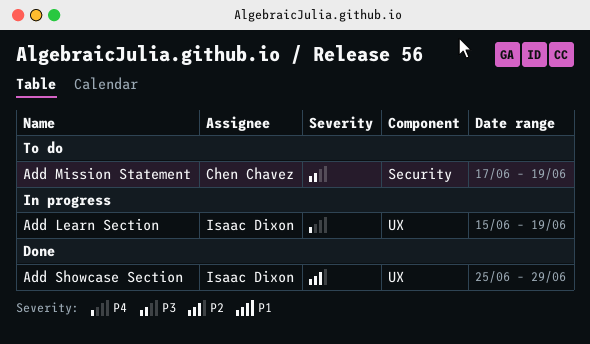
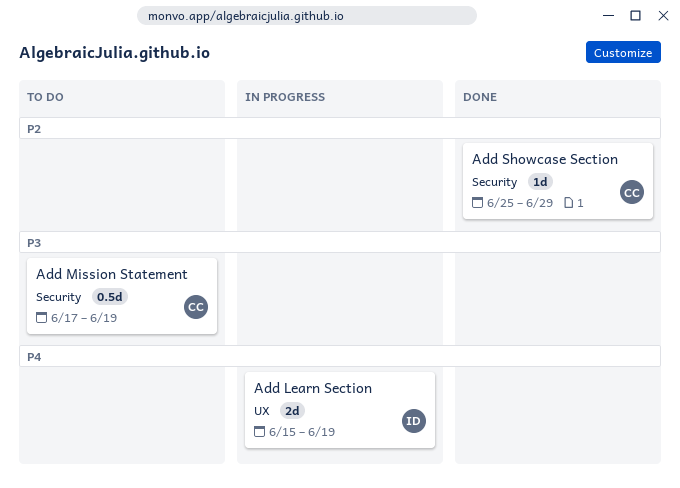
Add Showcase Section, owner: Isaac Dixon -> Chen Chavez
Add Showcase Section, label: UX -> Security

